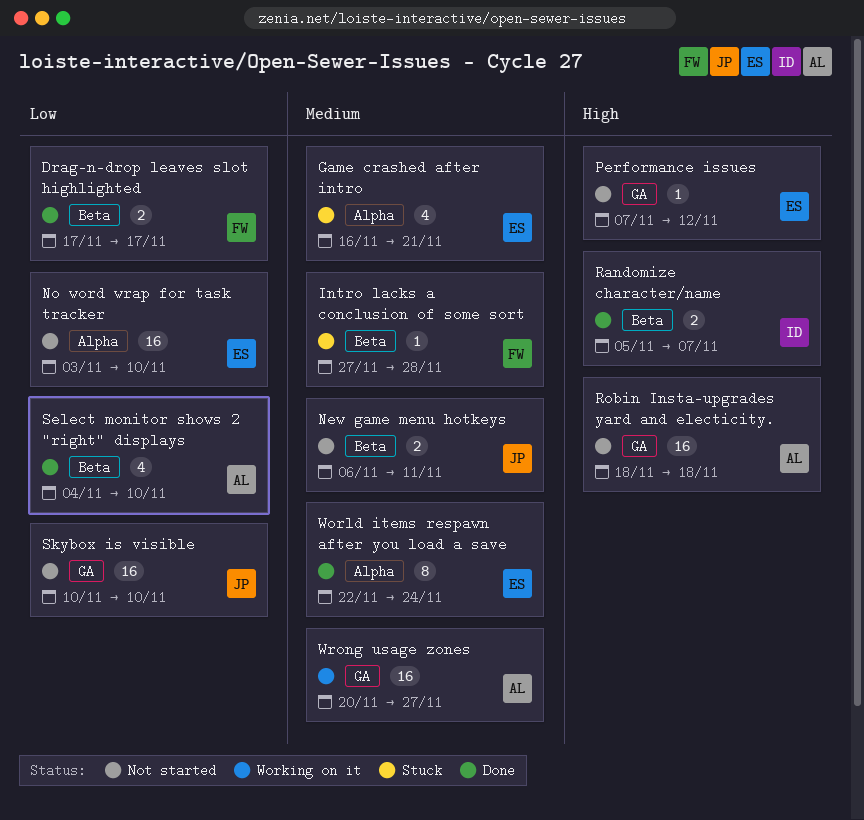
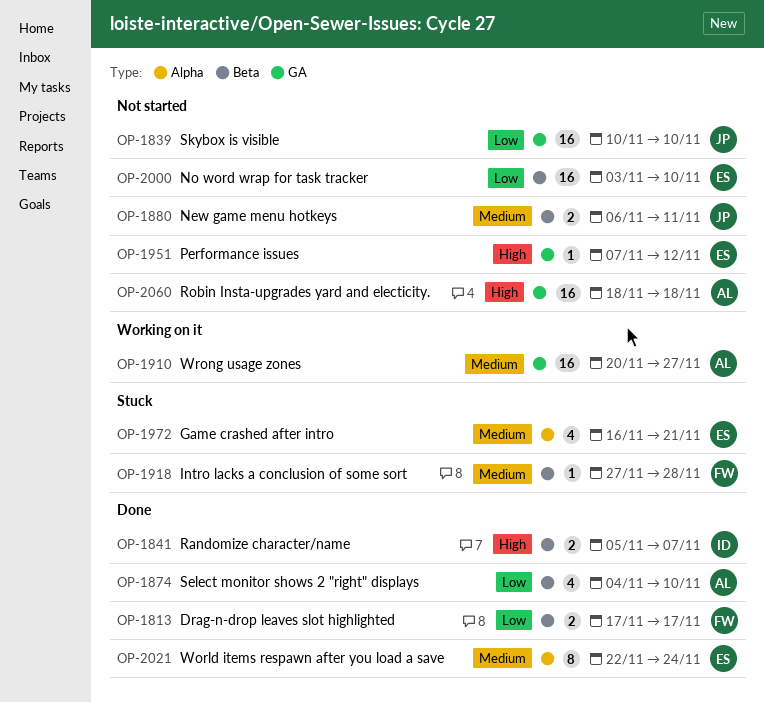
No word wrap for task tracker, label: Alpha -> Beta

